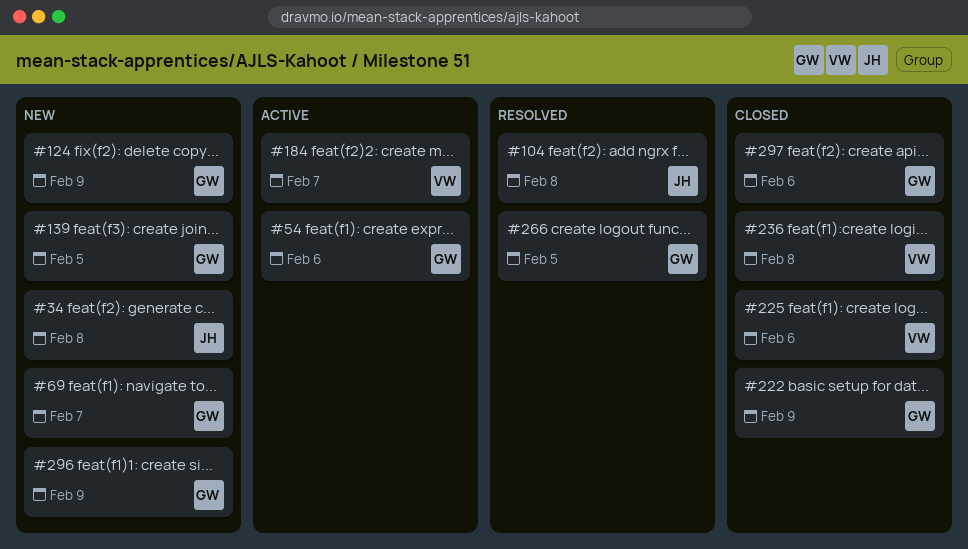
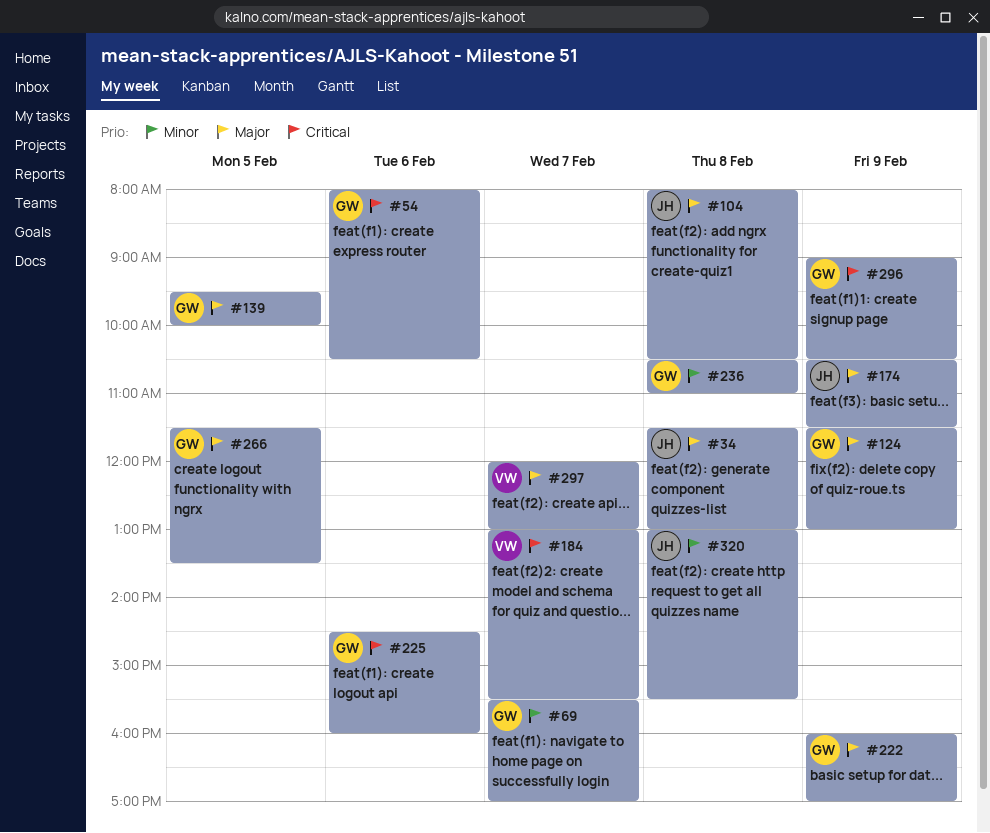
#174: none -> present
#225, owner: VW -> GW
#236, owner: VW -> GW
#297, owner: GW -> VW
#297, day: Feb 6 -> Feb 7
#320: none -> present

